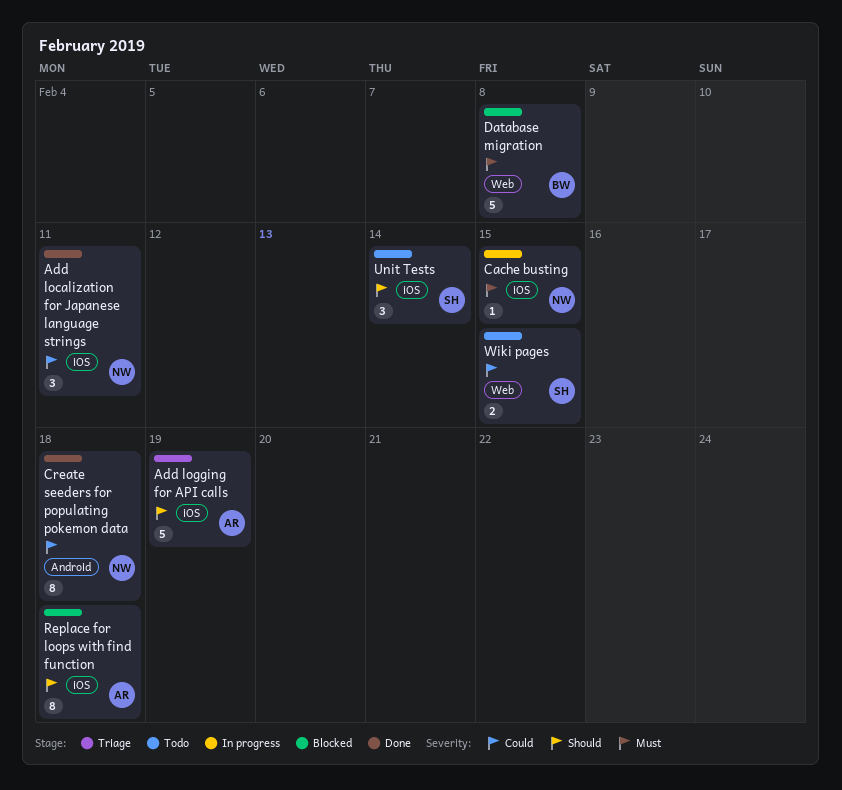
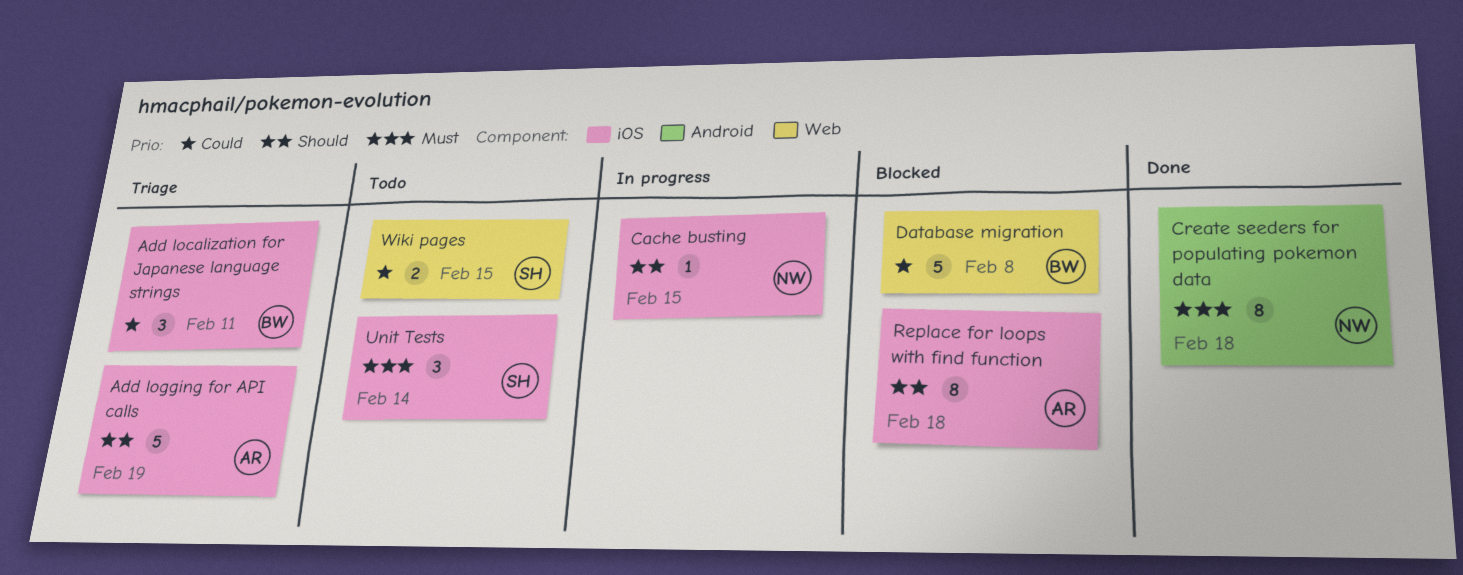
Add localization for Japanese language strings, status: Done -> Triage
Add localization for Japanese language strings, owner: NW -> BW
Cache busting, priority: Must -> Should
Create seeders for populating pokemon data, priority: Could -> Must
Database migration, priority: Must -> Could
Unit Tests, priority: Should -> Must

